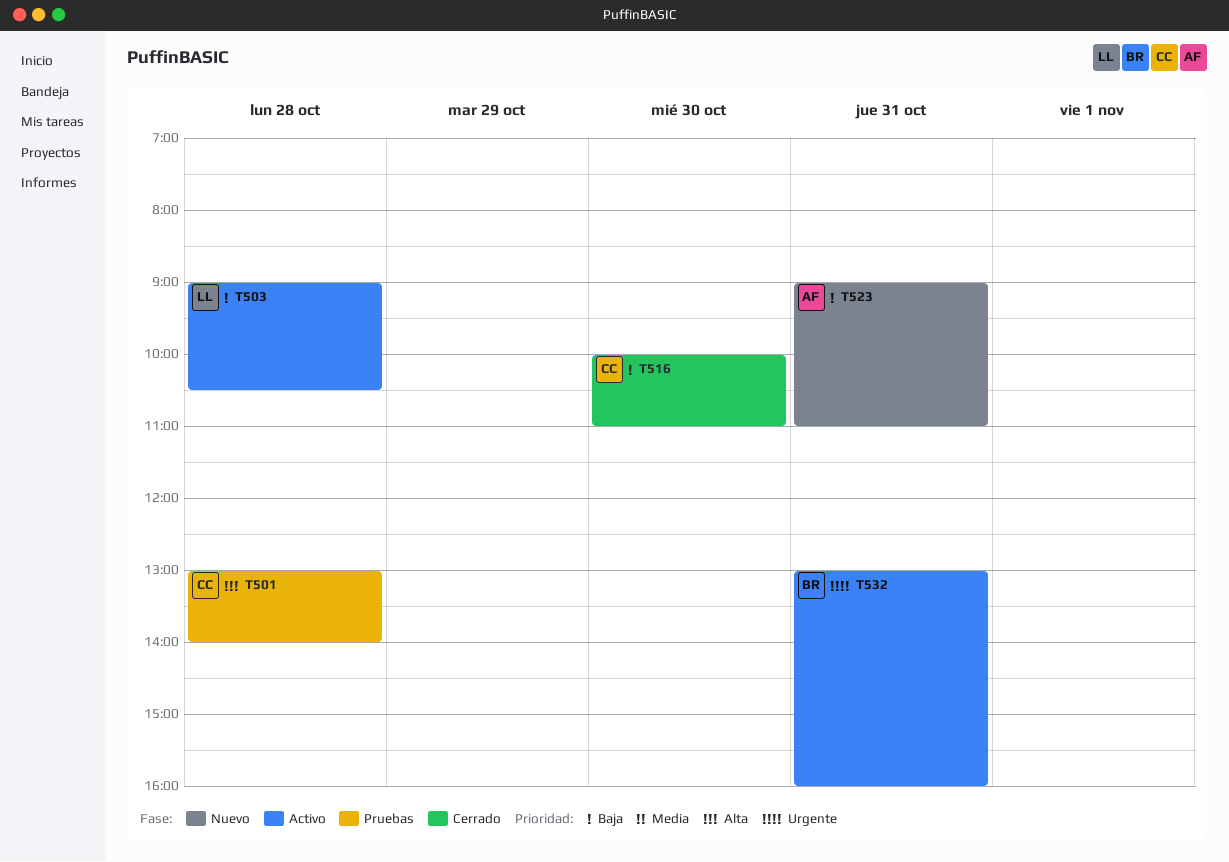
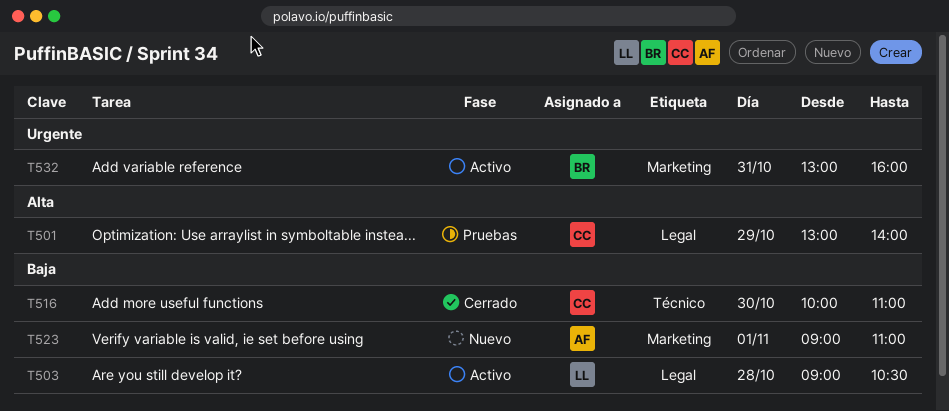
T501, day: Oct 28 -> Oct 29
T523, day: Oct 31 -> Nov 1

